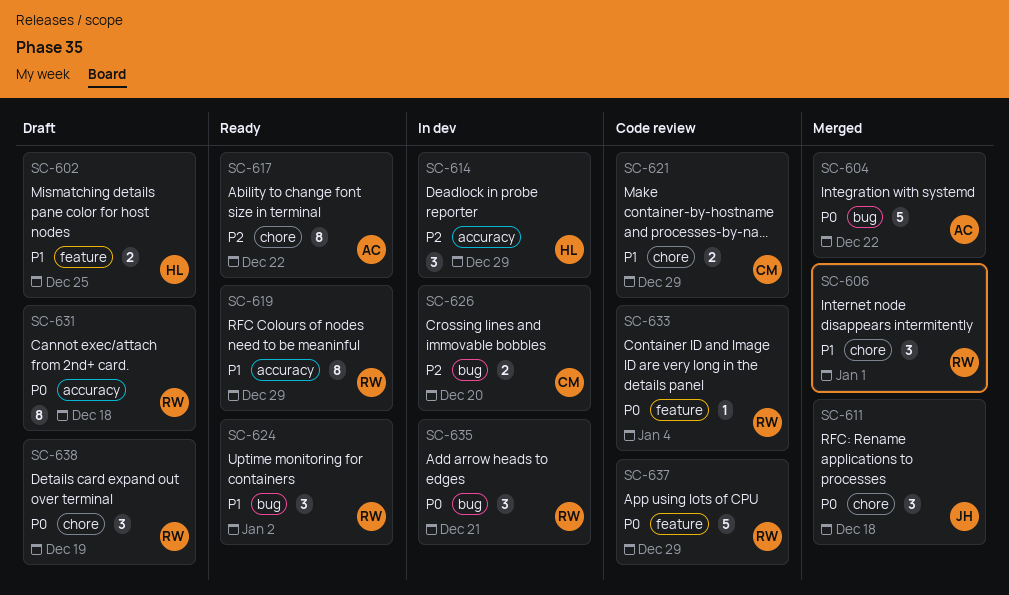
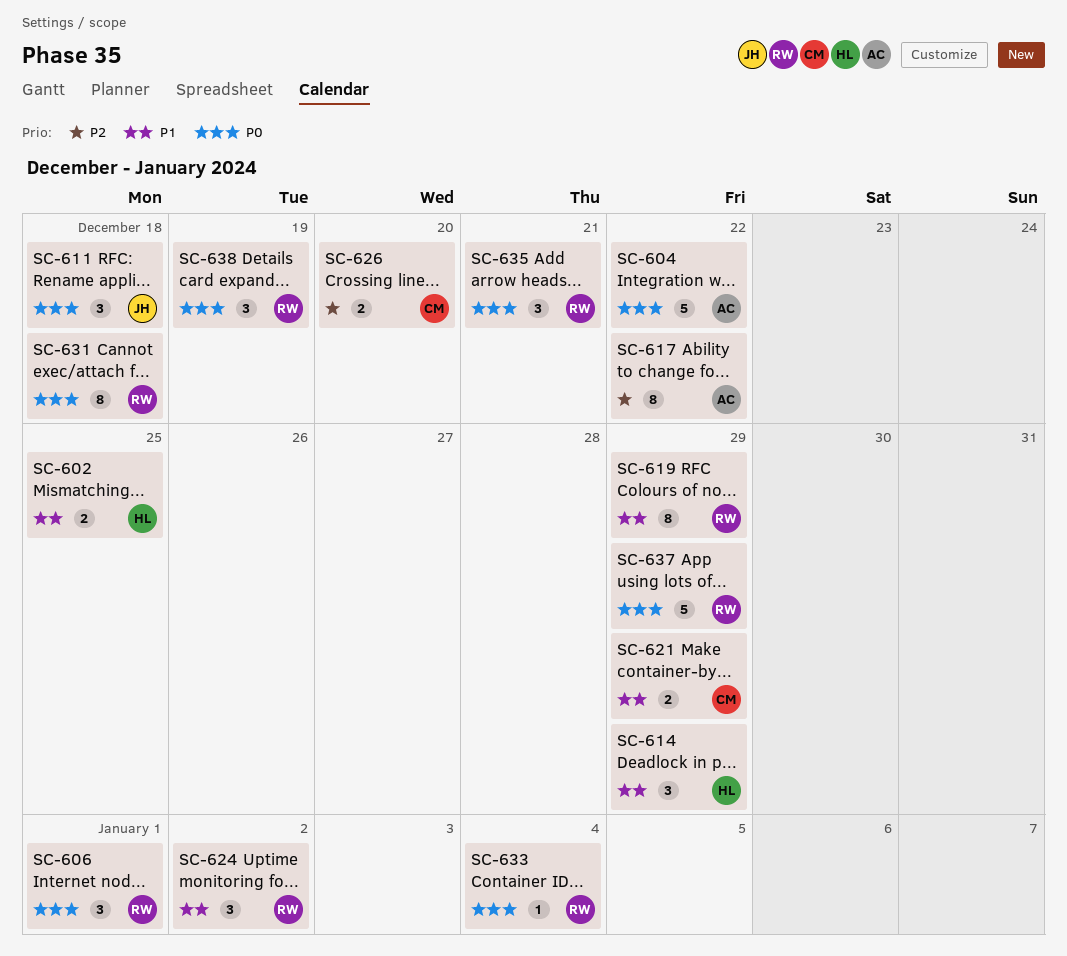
SC-606, priority: P1 -> P0
SC-614, priority: P2 -> P1

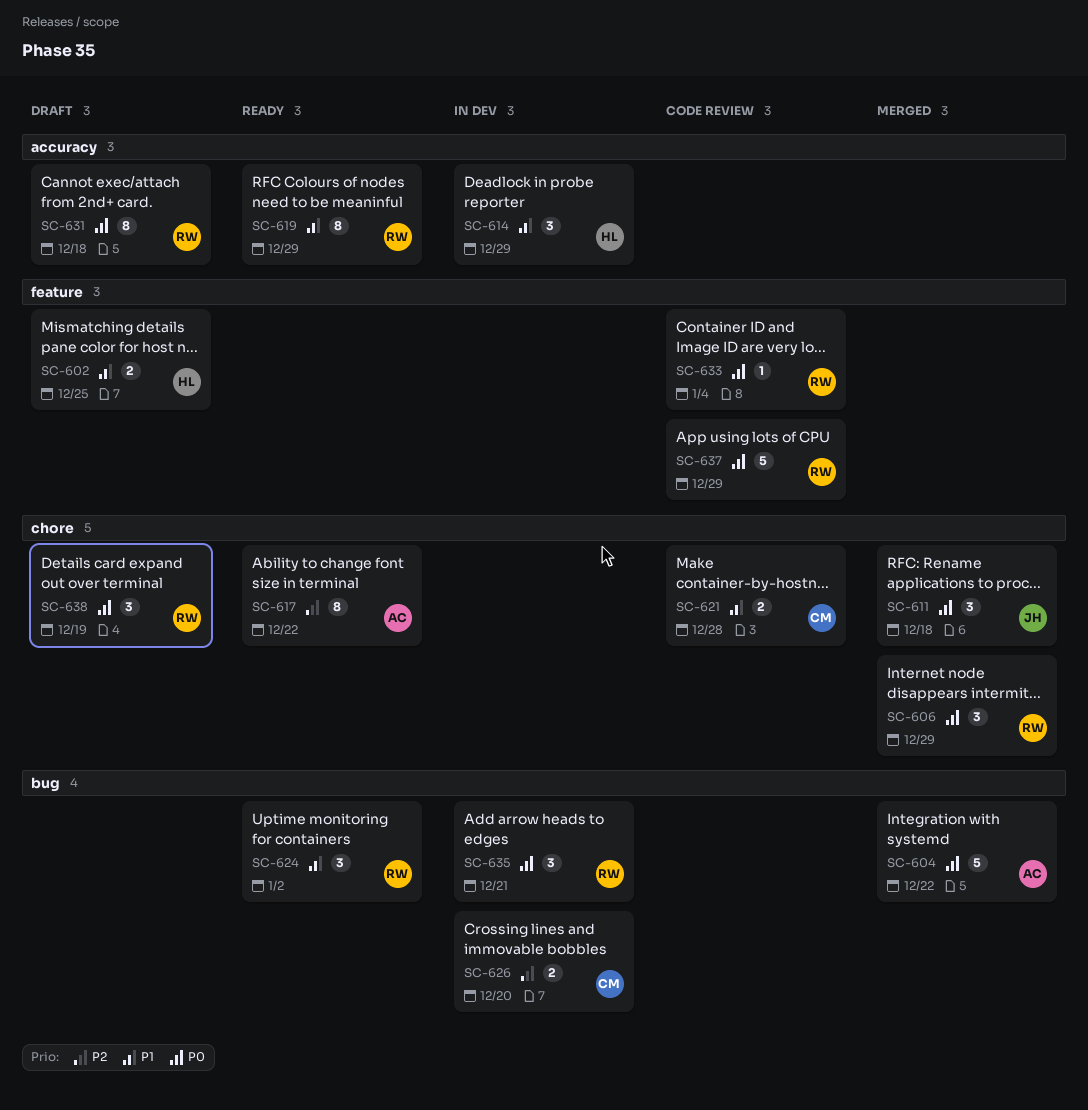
SC-606, due: Jan 1 -> Dec 29
SC-621, due: Dec 29 -> Dec 28

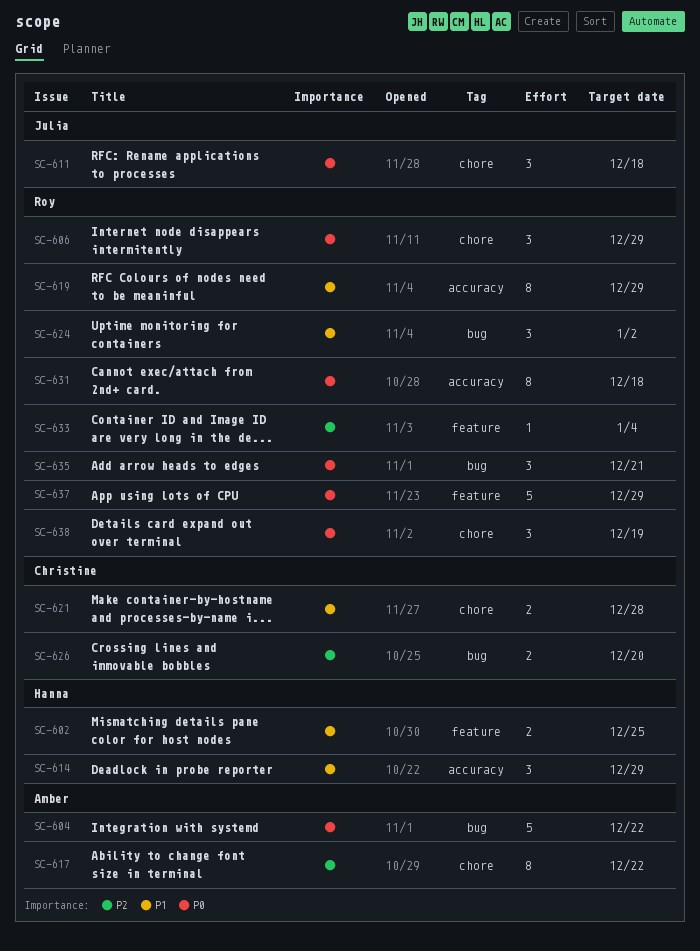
SC-633, priority: P0 -> P2

